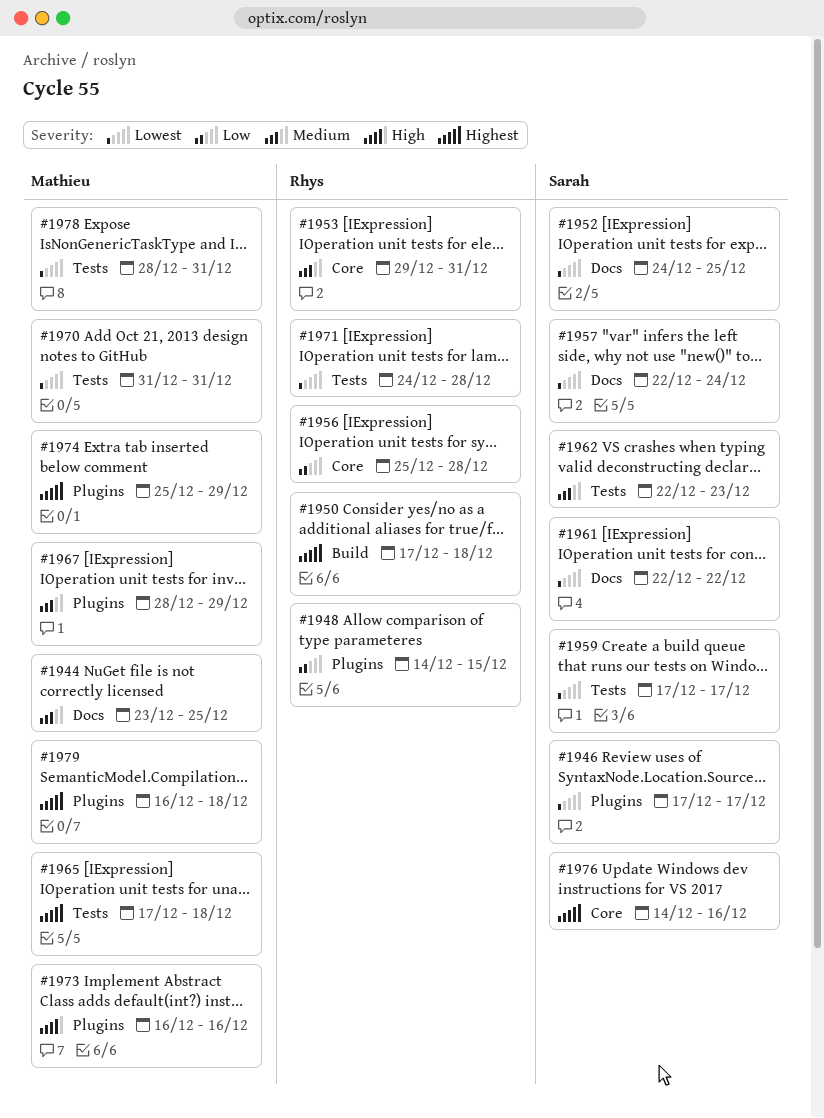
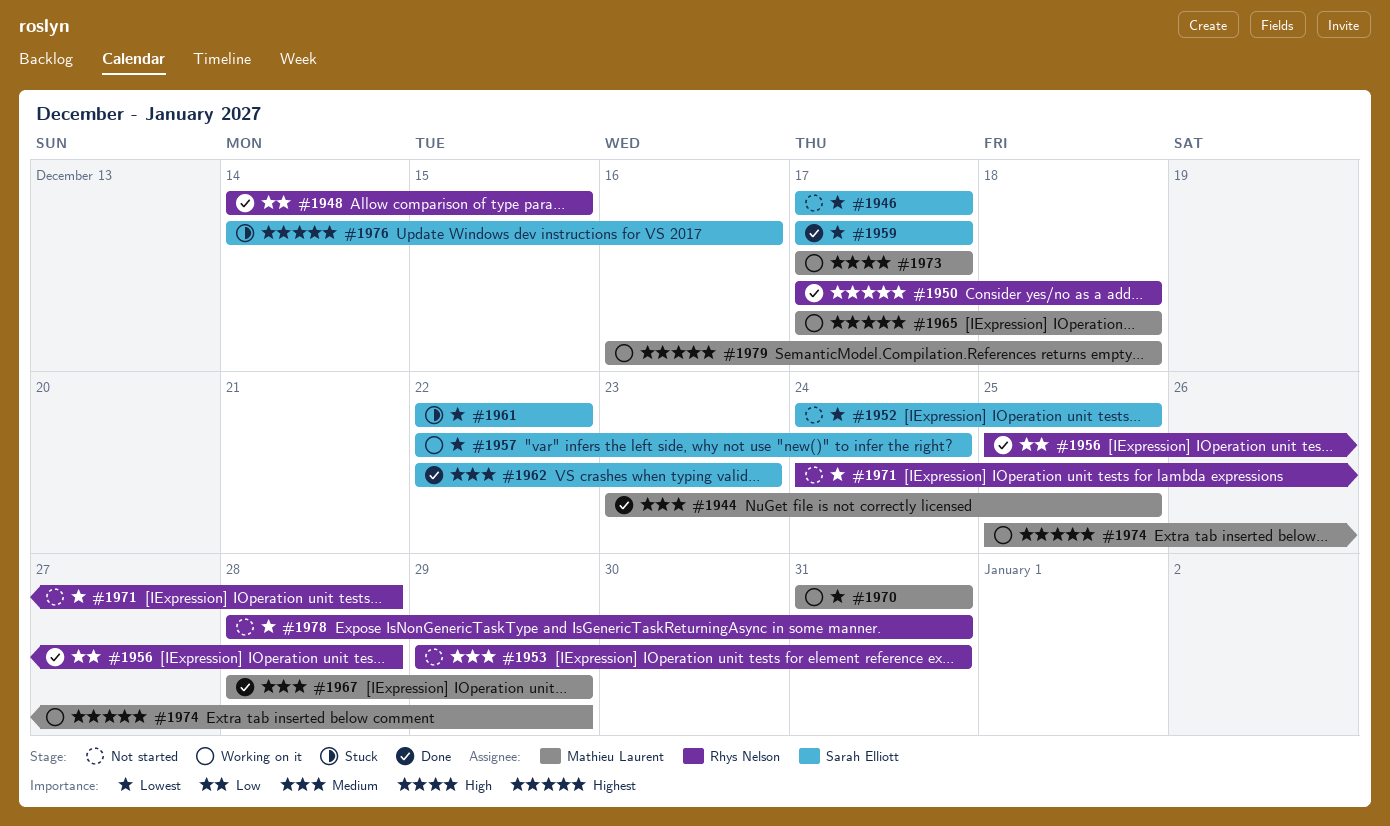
#1973, start: Dec 16 -> Dec 17
#1973, due: Dec 16 -> Dec 17
#1978, owner: Mathieu Laurent -> Rhys Nelson

